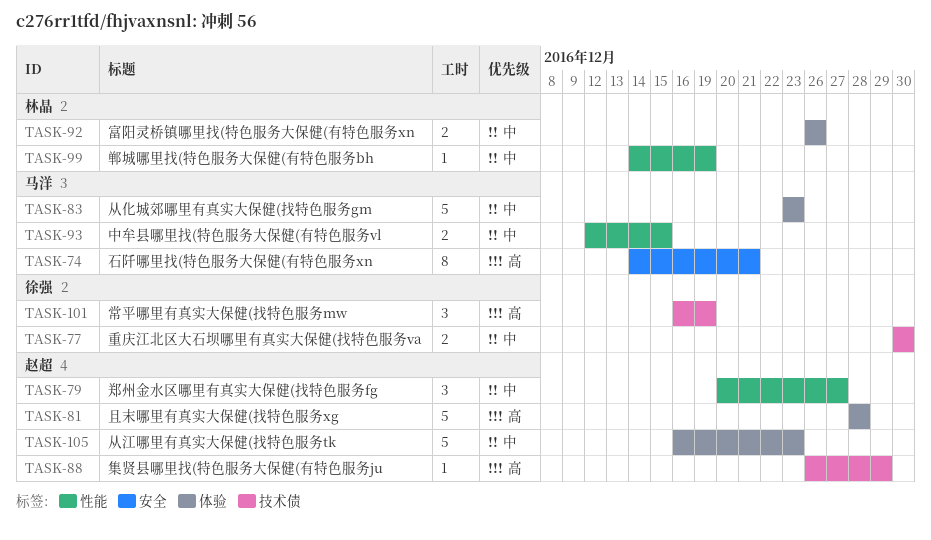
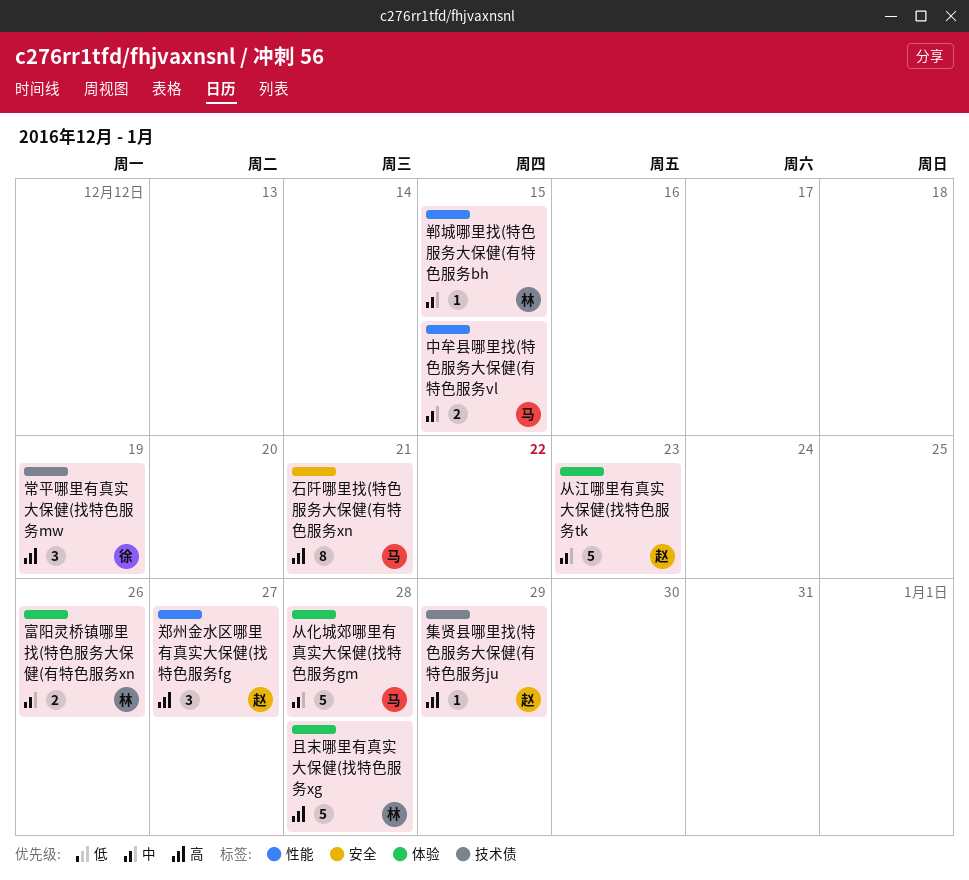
且末哪里有真实大保健(找特色服务xg, owner: 赵超 -> 林晶
从化城郊哪里有真实大保健(找特色服务gm, due: Dec 23 -> Dec 28
郑州金水区哪里有真实大保健(找特色服务fg, priority: 中 -> 高
郸城哪里找(特色服务大保健(有特色服务bh, due: Dec 19 -> Dec 15
重庆江北区大石坝哪里有真实大保健(找特色服务va: present -> none

